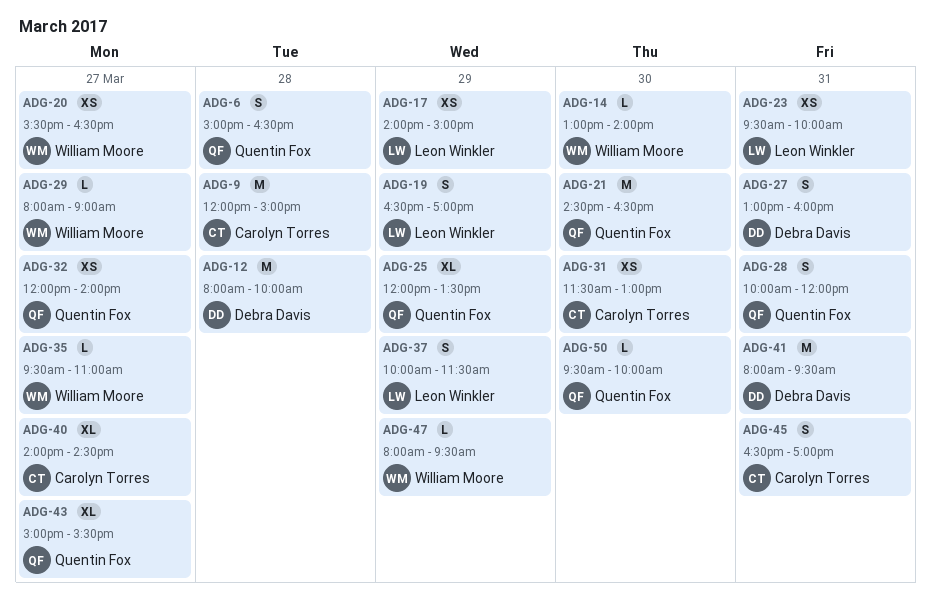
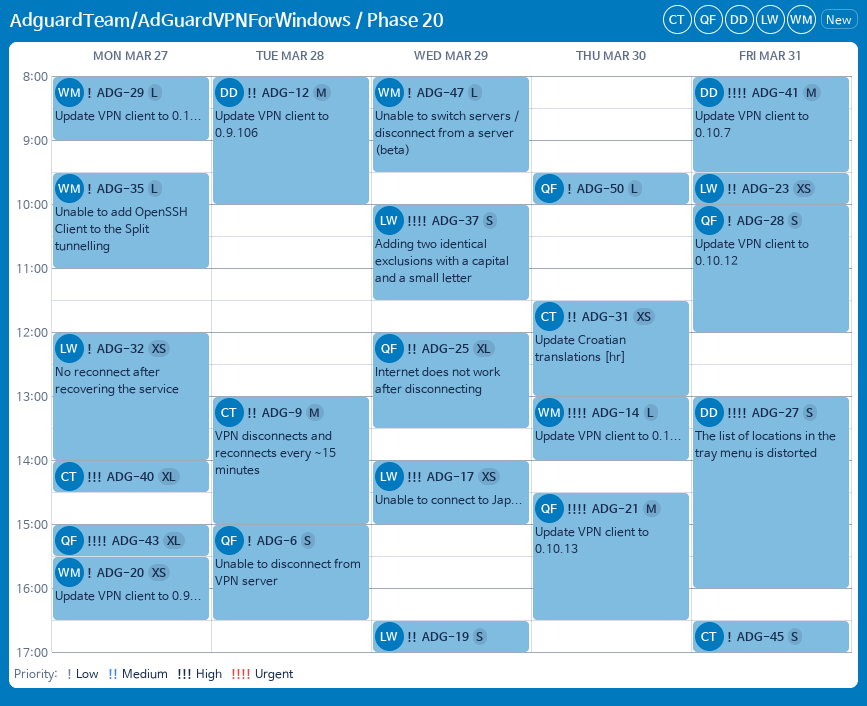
ADG-9, begins: 12:00 -> 13:00
ADG-32, owner: Quentin Fox -> Leon Winkler

